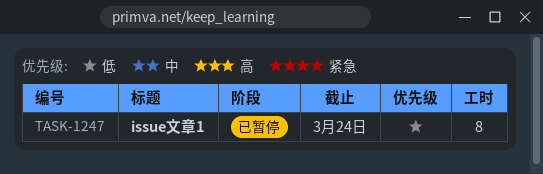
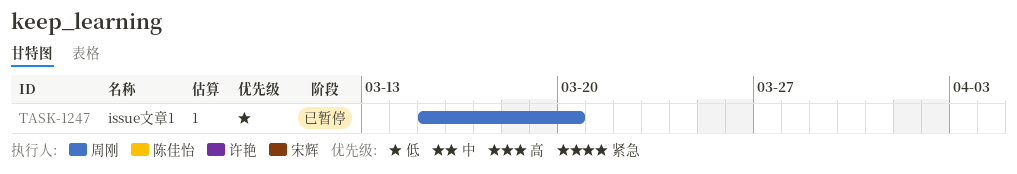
TASK-1247, estimate: 8 -> 1
TASK-1247, due: Mar 24 -> Mar 20

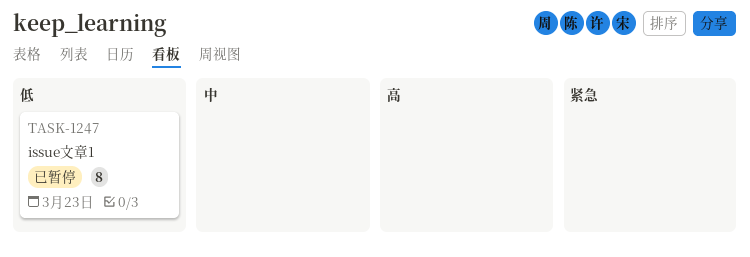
TASK-1247, estimate: 1 -> 8
TASK-1247, due: Mar 20 -> Mar 23

